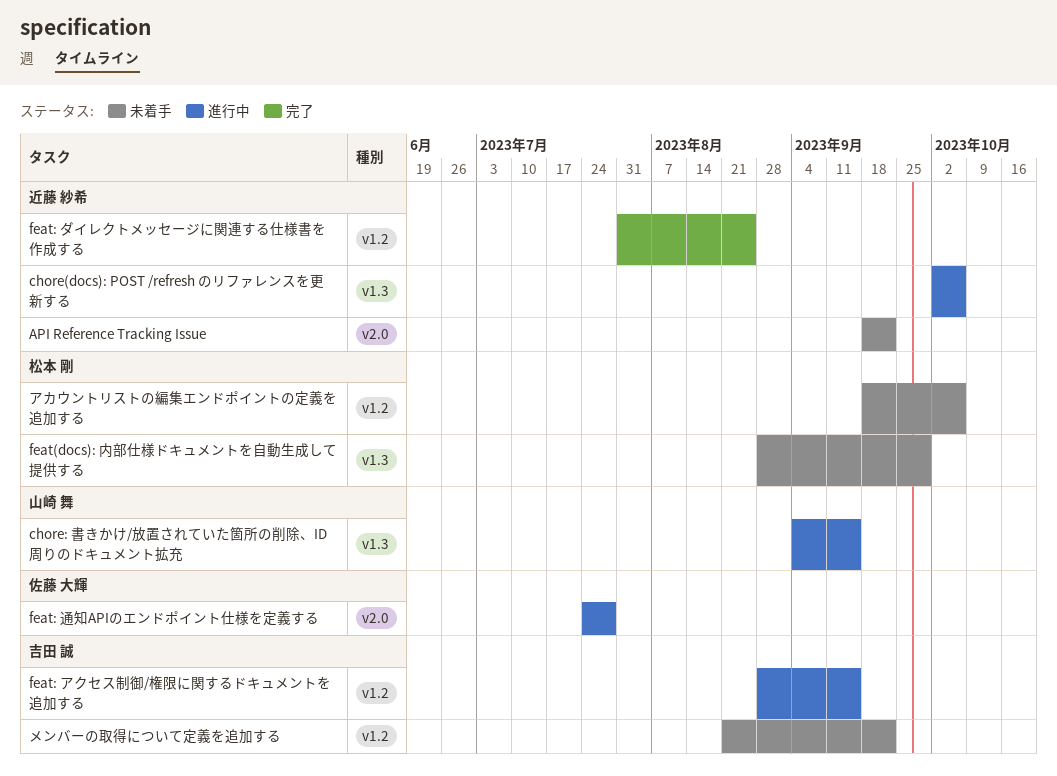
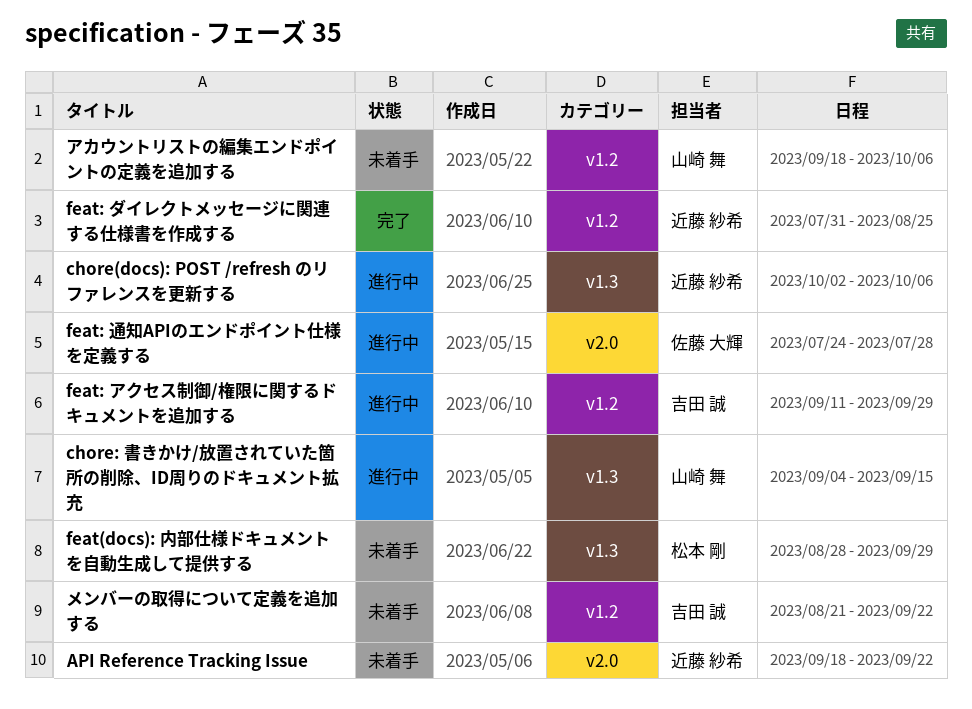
feat: アクセス制御/権限に関するドキュメントを追加する, start: Aug 28 -> Sep 11
feat: アクセス制御/権限に関するドキュメントを追加する, due: Sep 15 -> Sep 29
アカウントリストの編集エンドポイントの定義を追加する, owner: 松本 剛 -> 山崎 舞

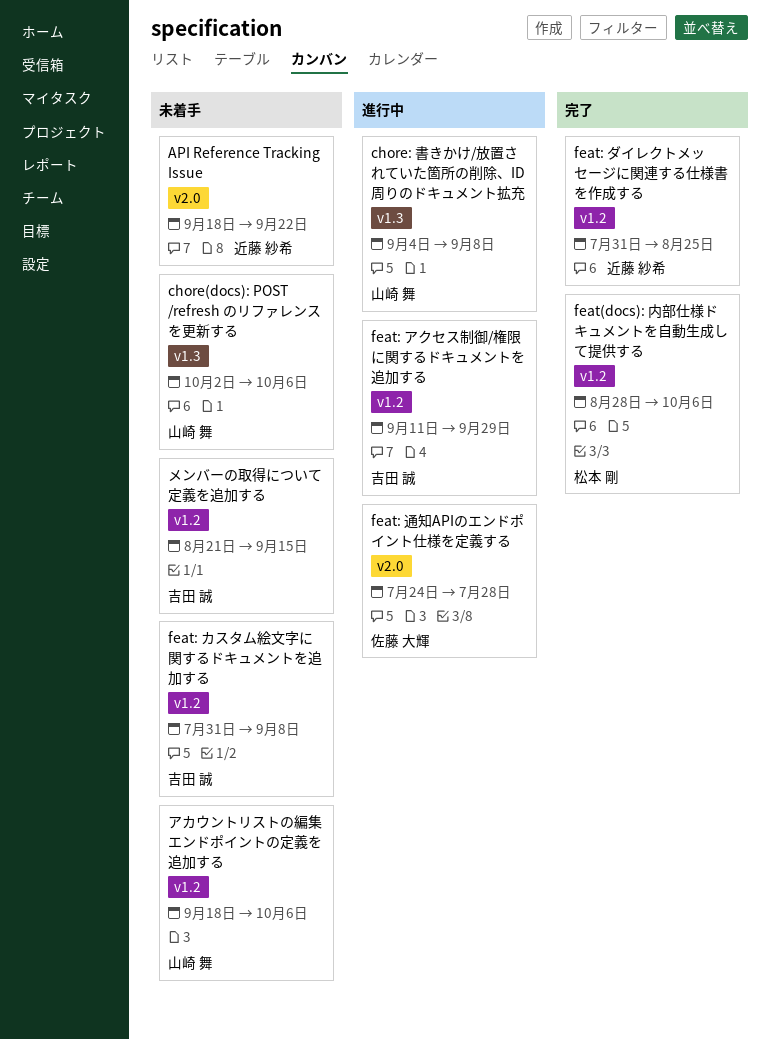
chore(docs): POST /refresh のリファレンスを更新する, status: 進行中 -> 未着手
chore(docs): POST /refresh のリファレンスを更新する, owner: 近藤 紗希 -> 山崎 舞
chore: 書きかけ/放置されていた箇所の削除、ID周りのドキュメント拡充, due: Sep 15 -> Sep 8
feat(docs): 内部仕様ドキュメントを自動生成して提供する, status: 未着手 -> 完了
feat(docs): 内部仕様ドキュメントを自動生成して提供する, label: v1.3 -> v1.2
feat(docs): 内部仕様ドキュメントを自動生成して提供する, due: Sep 29 -> Oct 6
feat: カスタム絵文字に関するドキュメントを追加する: none -> present
メンバーの取得について定義を追加する, due: Sep 22 -> Sep 15

